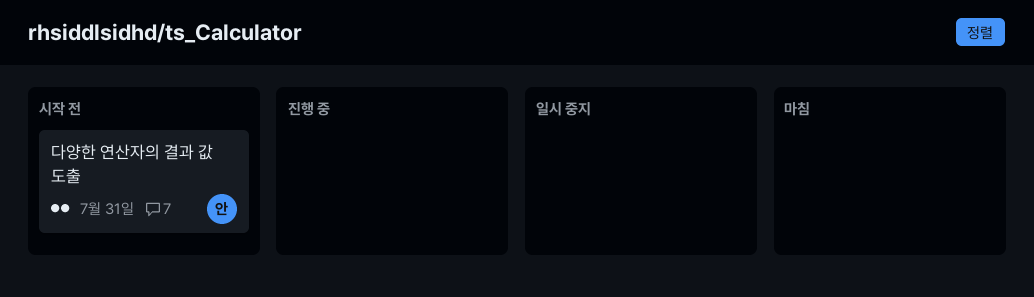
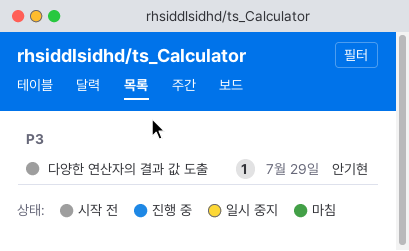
다양한 연산자의 결과 값 도출, estimate: 2 -> 1
다양한 연산자의 결과 값 도출, due: Jul 31 -> Jul 29

